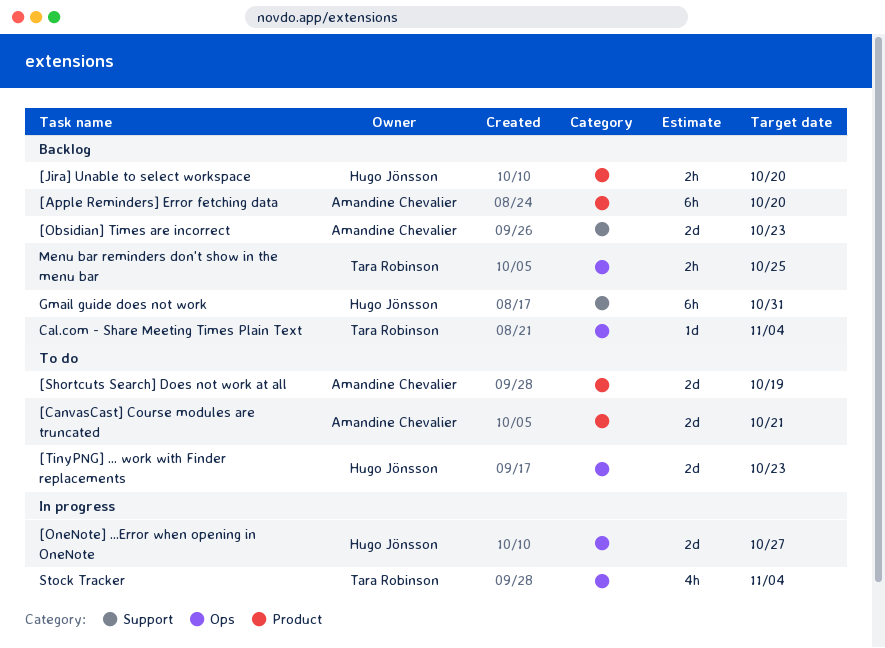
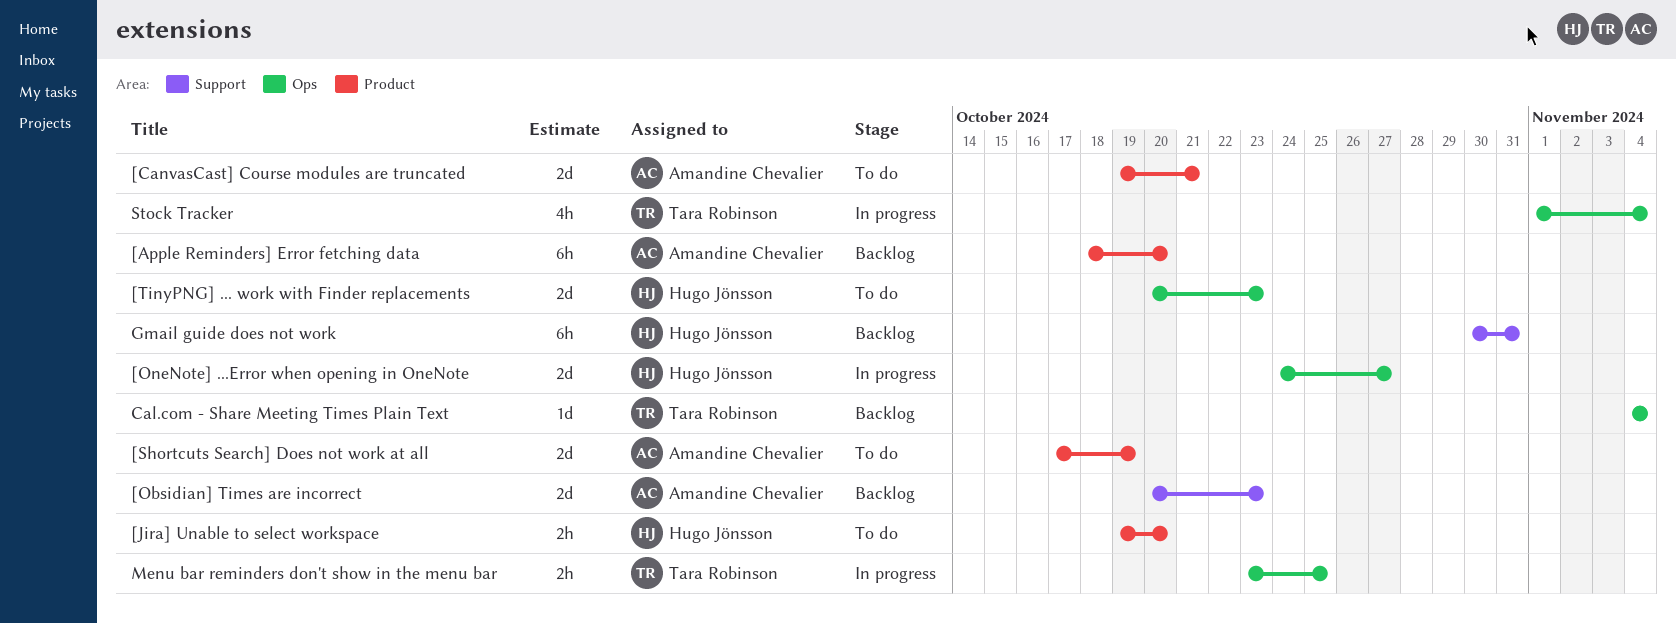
[Jira] Unable to select workspace, status: Backlog -> To do
Menu bar reminders don't show in the menu bar, status: Backlog -> In progress

